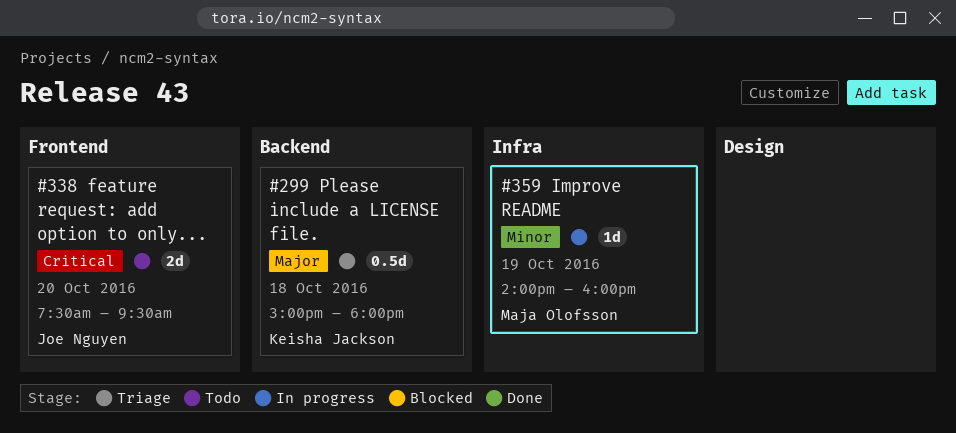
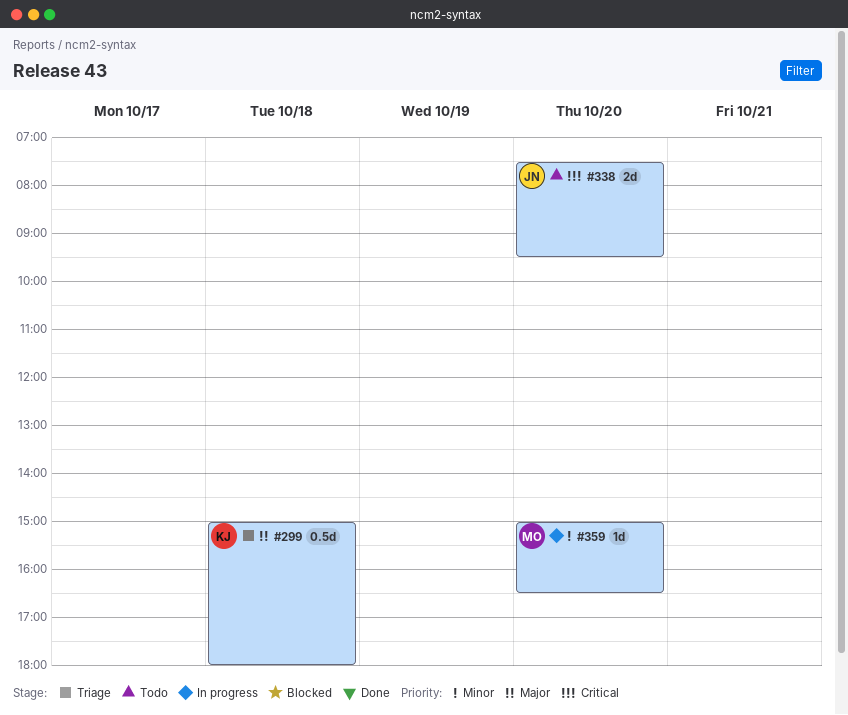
#359, day: Oct 19 -> Oct 20
#359, begins: 14:00 -> 15:00
#359, ends: 16:00 -> 16:30

